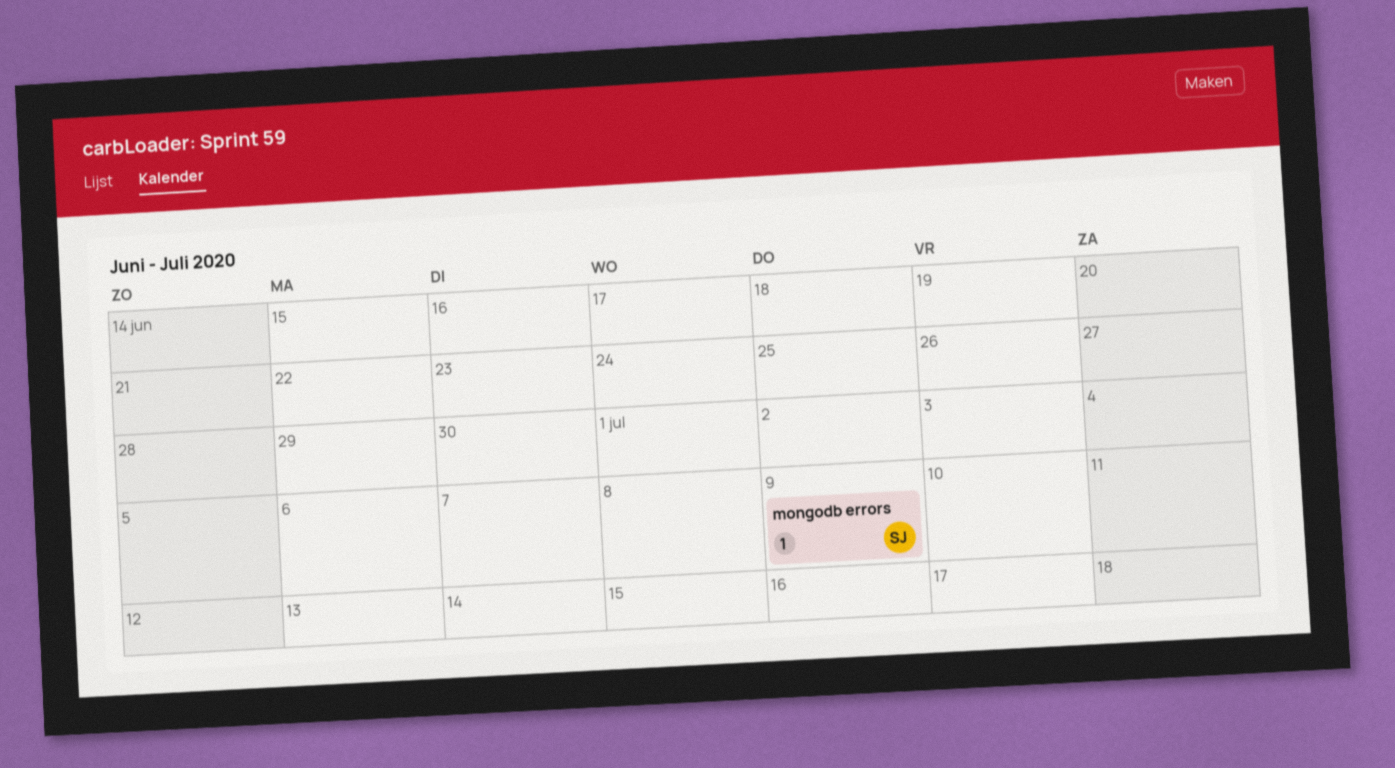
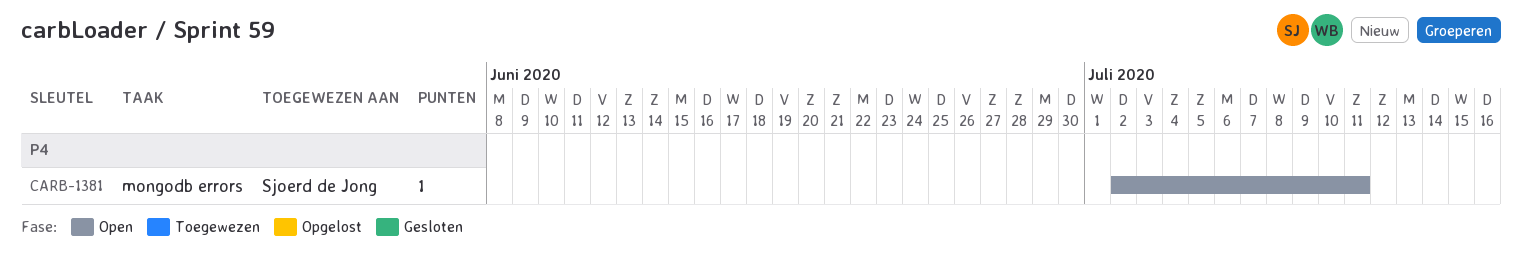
mongodb errors, due: Jul 9 -> Jul 11

